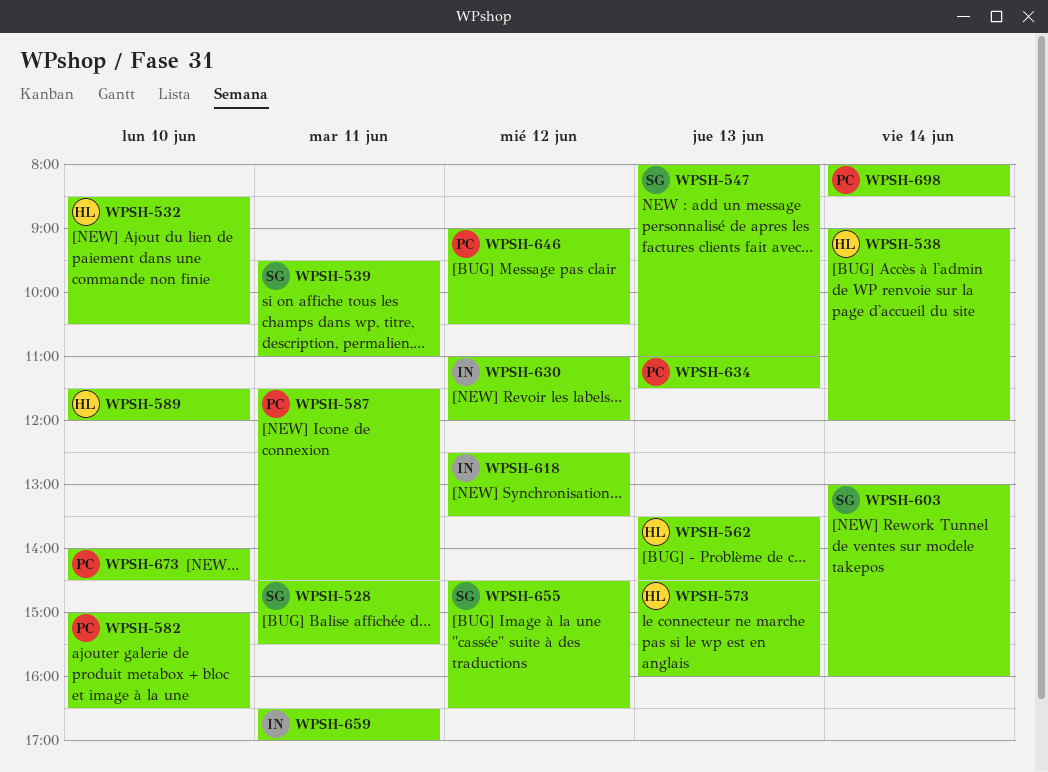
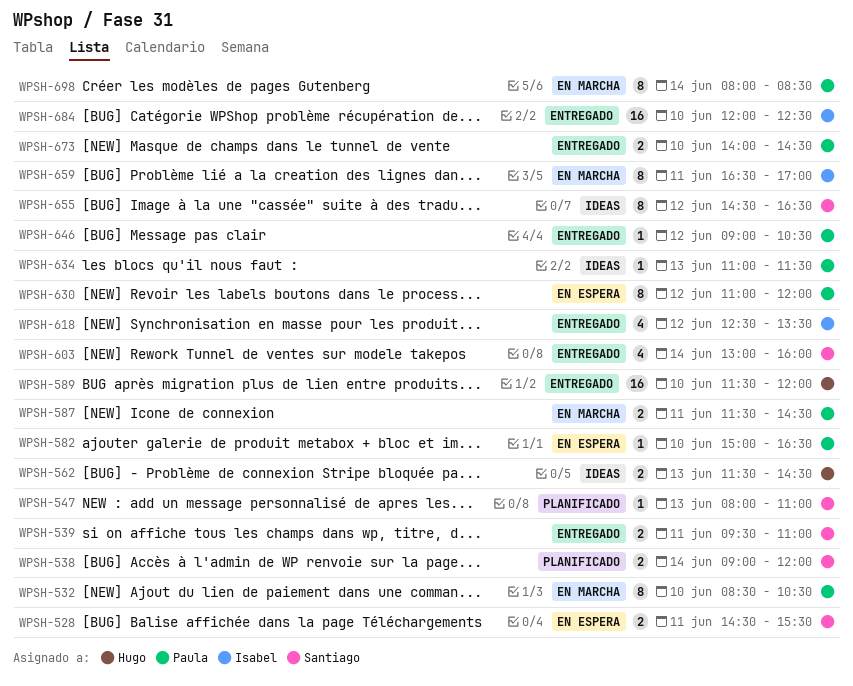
WPSH-532, owner: Hugo -> Paula
WPSH-538, owner: Hugo -> Santiago
WPSH-562, begins: 13:30 -> 11:30
WPSH-573: present -> none
WPSH-630, owner: Isabel -> Paula
WPSH-684: none -> present

